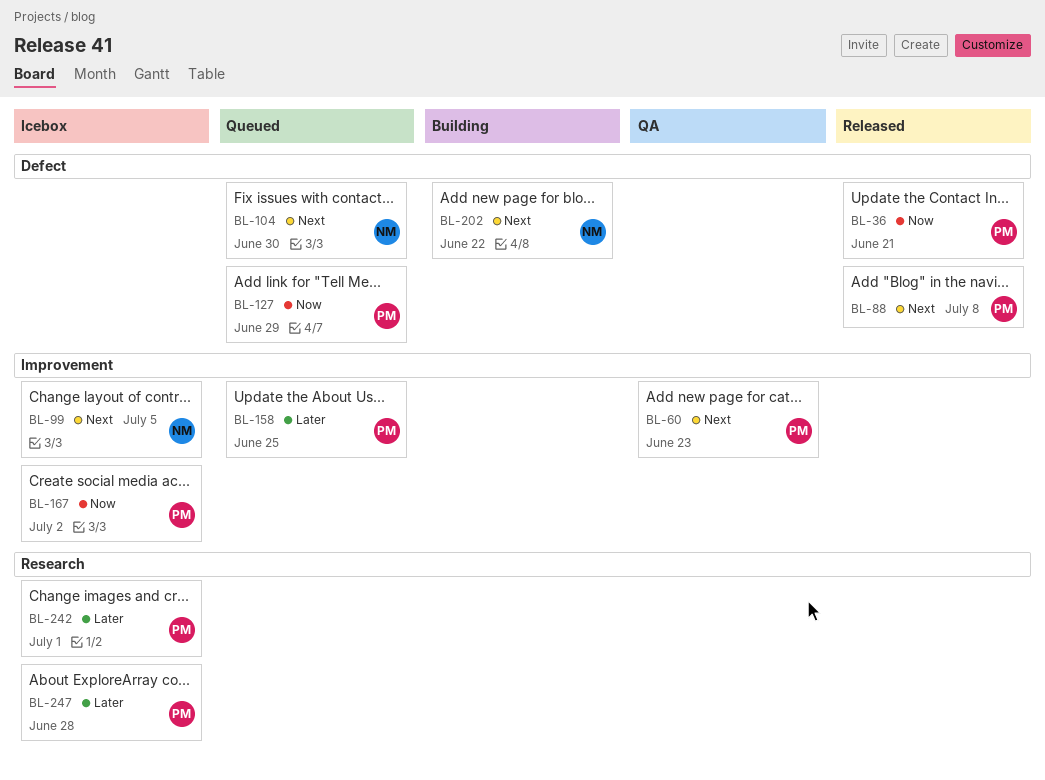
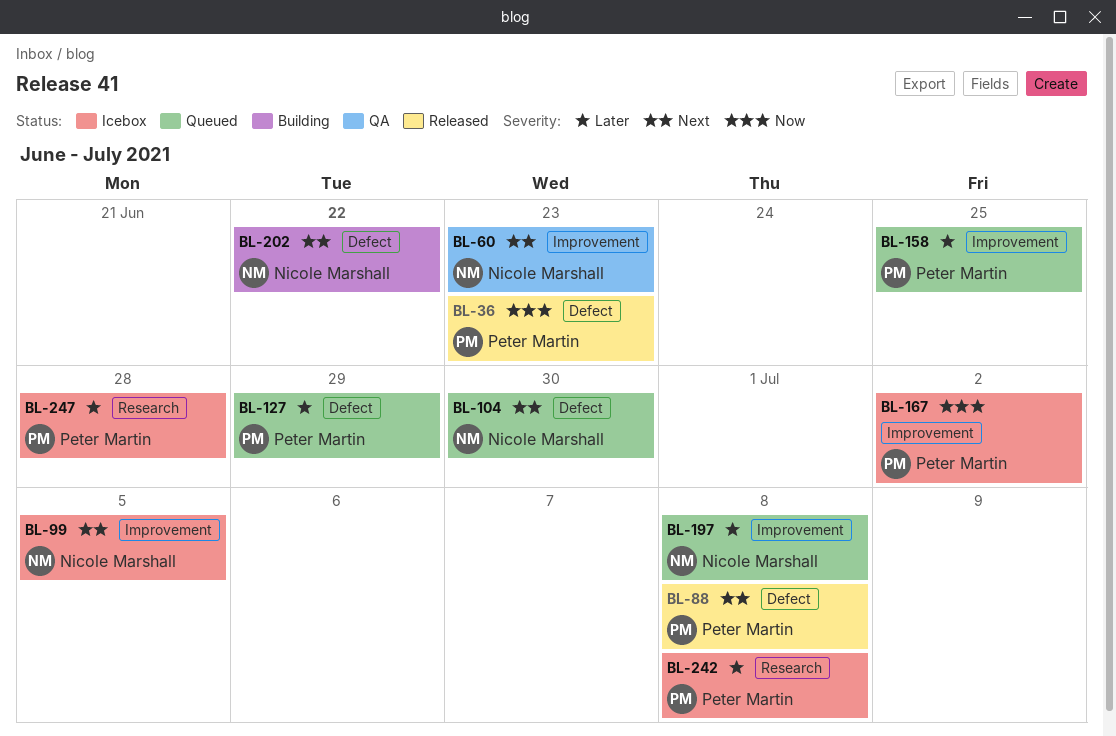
BL-36, due: Jun 21 -> Jun 23
BL-60, owner: Peter Martin -> Nicole Marshall
BL-127, priority: Now -> Later
BL-197: none -> present
BL-242, due: Jul 1 -> Jul 8

